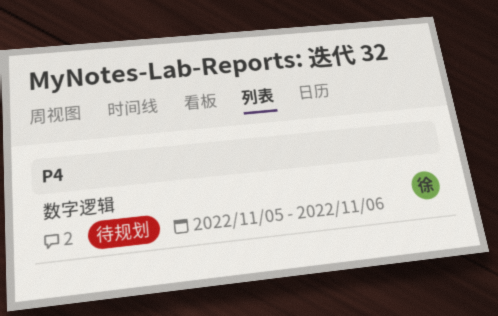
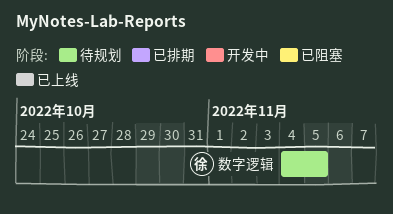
数字逻辑, start: Nov 5 -> Nov 4
数字逻辑, due: Nov 6 -> Nov 5

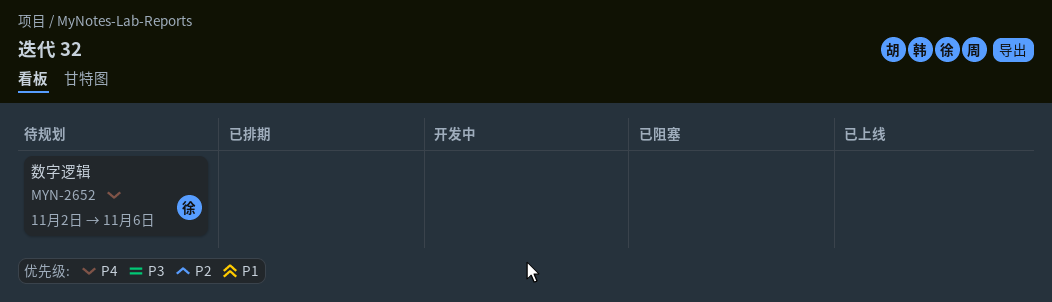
数字逻辑, start: Nov 4 -> Nov 2
数字逻辑, due: Nov 5 -> Nov 6

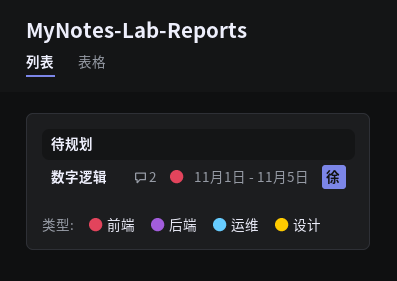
数字逻辑, start: Nov 2 -> Nov 1
数字逻辑, due: Nov 6 -> Nov 5

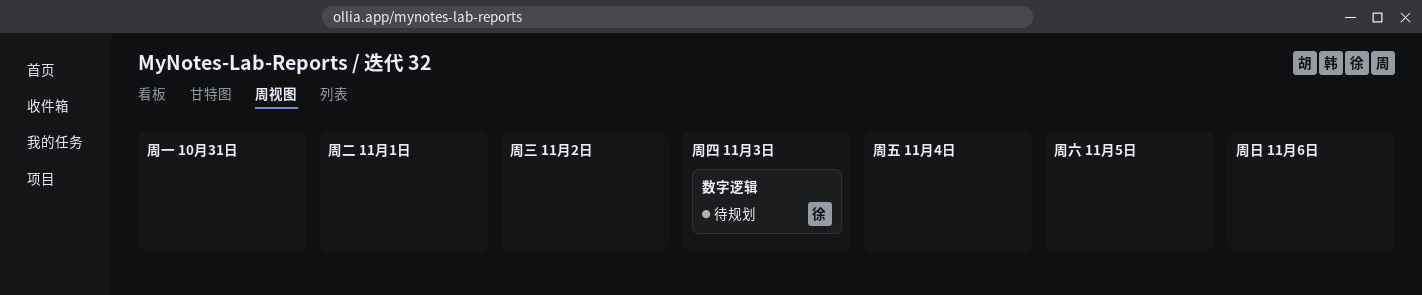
数字逻辑, due: Nov 5 -> Nov 3

